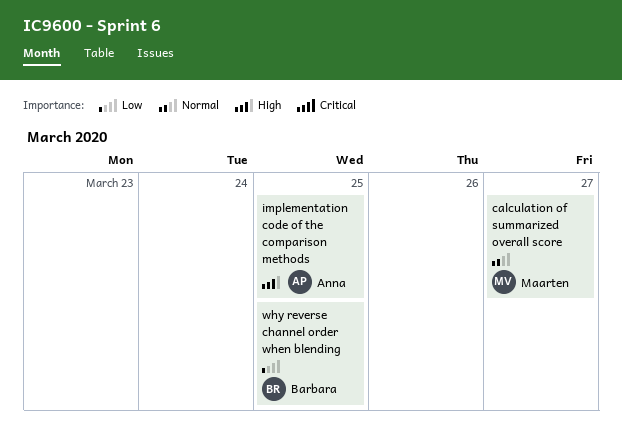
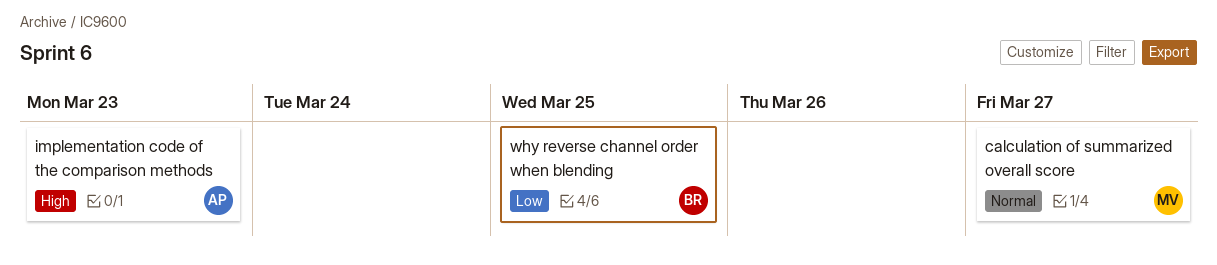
implementation code of the comparison methods, due: Mar 25 -> Mar 23

